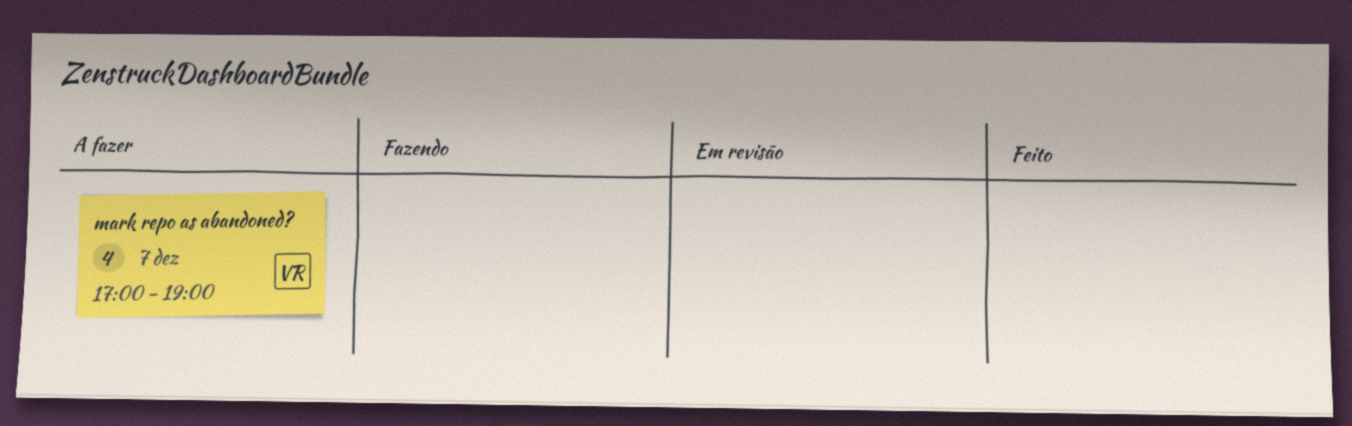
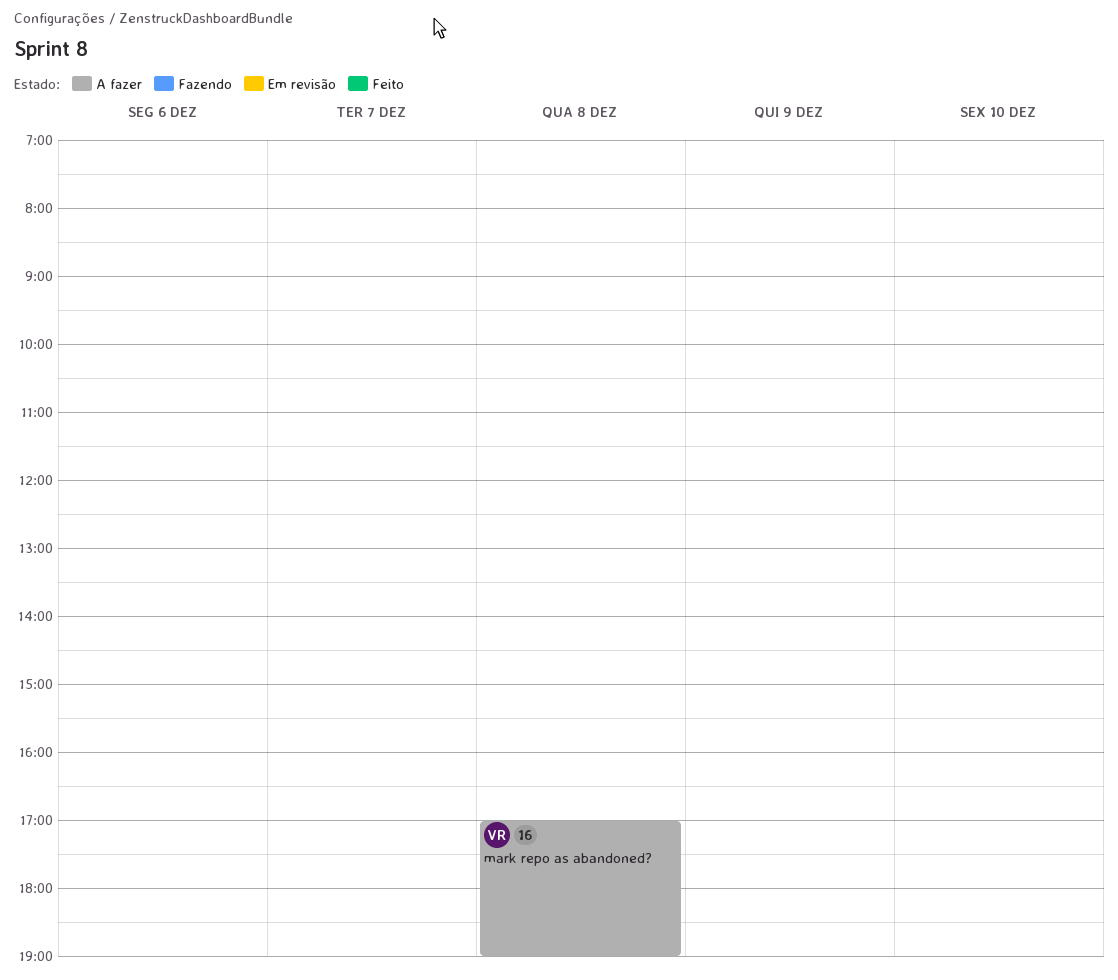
mark repo as abandoned?, estimate: 4 -> 16
mark repo as abandoned?, day: Dec 7 -> Dec 8

